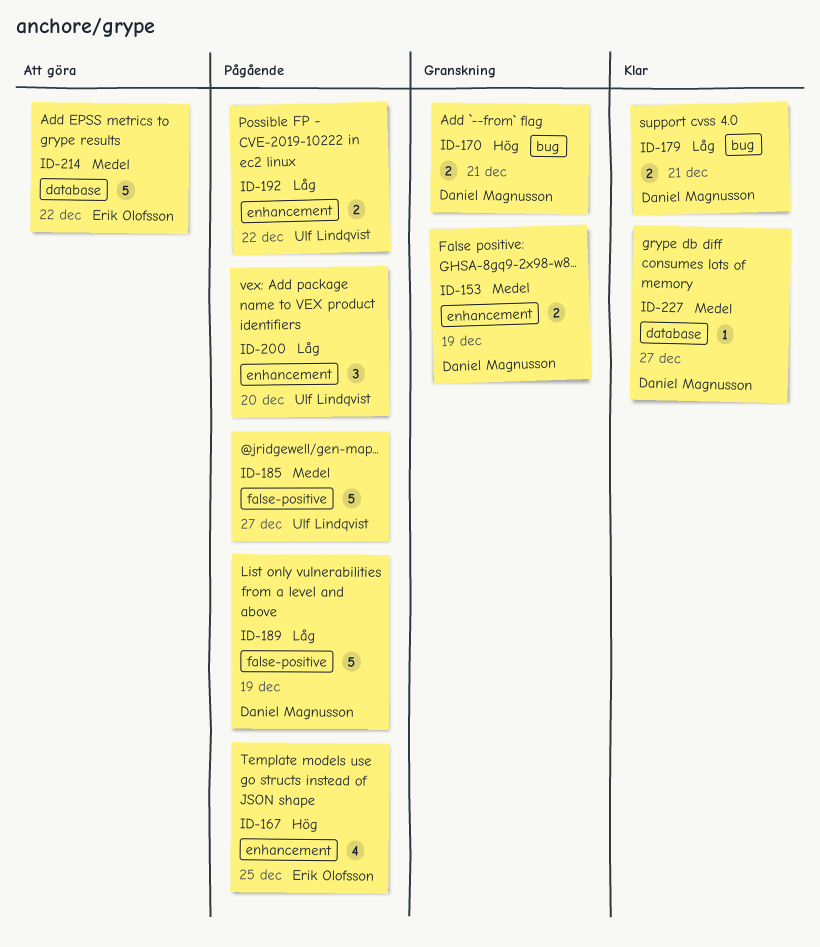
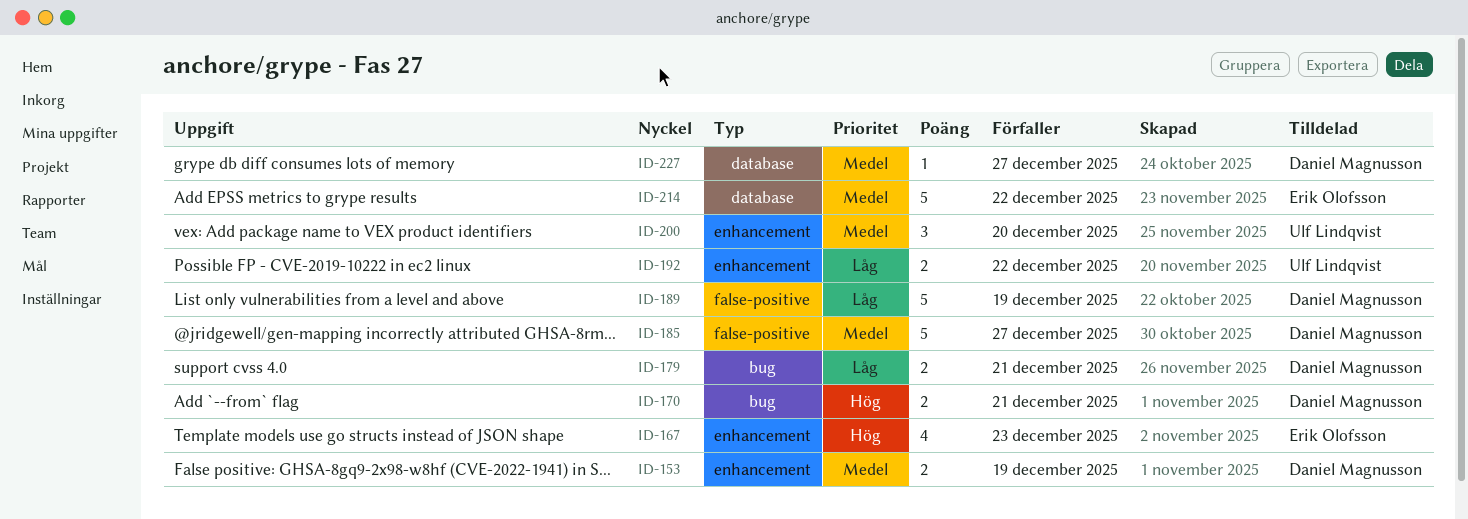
ID-167, due: Dec 25 -> Dec 23
ID-185, owner: Ulf Lindqvist -> Daniel Magnusson
ID-200, priority: Låg -> Medel

